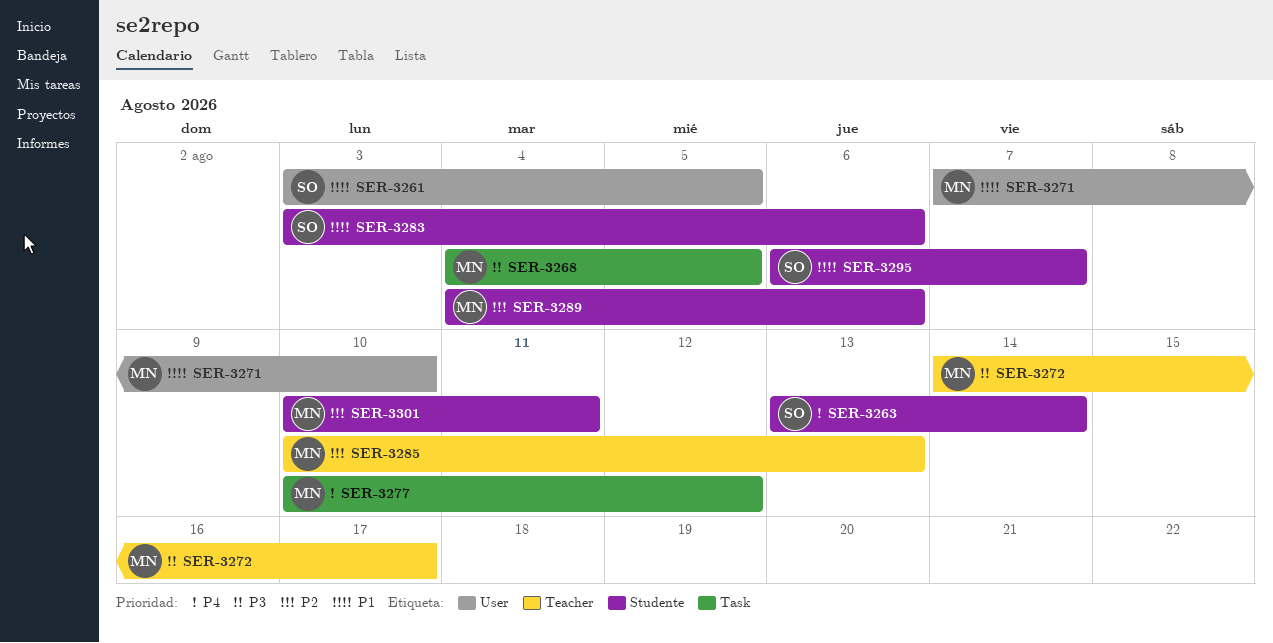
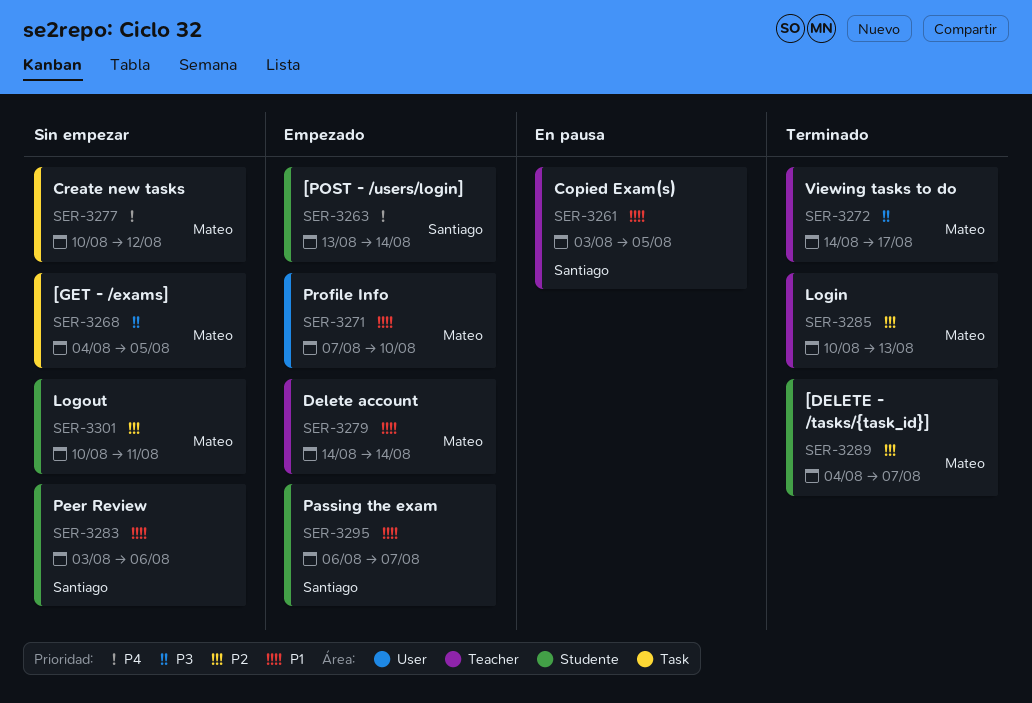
SER-3261, label: User -> Teacher
SER-3279: none -> present
SER-3289, due: Aug 6 -> Aug 7

